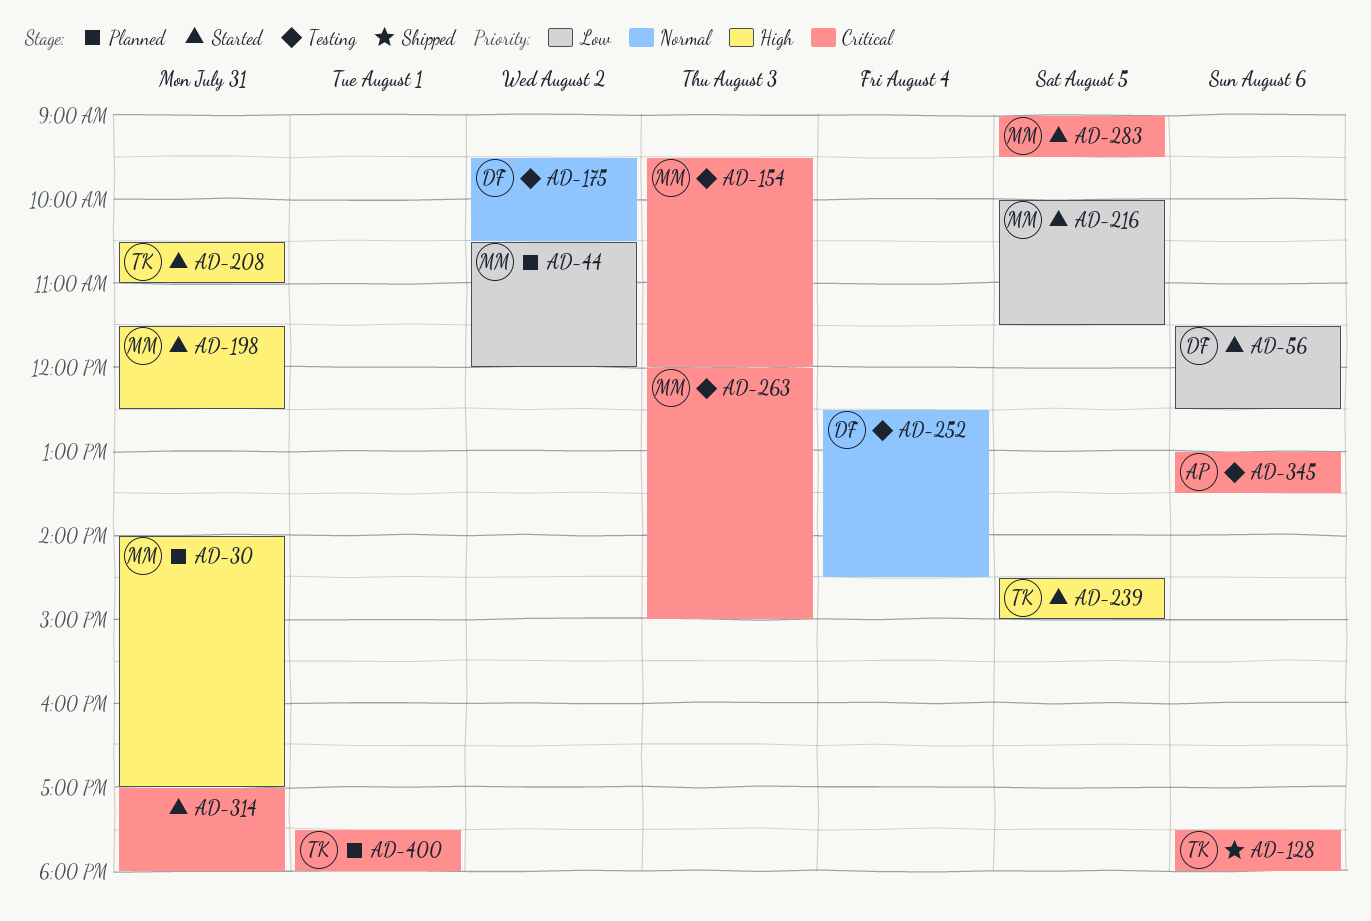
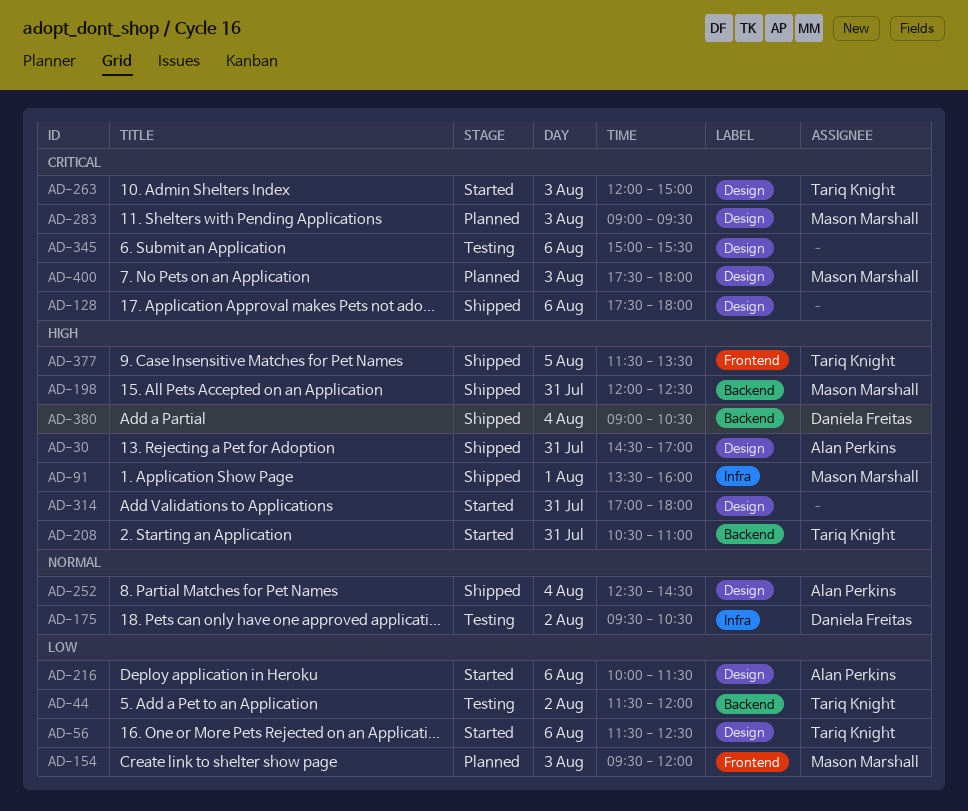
AD-30, status: Planned -> Shipped
AD-30, owner: Mason Marshall -> Alan Perkins
AD-30, begins: 14:00 -> 14:30
AD-44, status: Planned -> Testing
AD-44, owner: Mason Marshall -> Tariq Knight
AD-44, begins: 10:30 -> 11:30
AD-56, owner: Daniela Freitas -> Tariq Knight
AD-91: none -> present
AD-128, owner: Tariq Knight -> none
AD-154, status: Testing -> Planned
AD-154, priority: Critical -> Low
AD-198, status: Started -> Shipped
AD-198, begins: 11:30 -> 12:00
AD-216, owner: Mason Marshall -> Alan Perkins
AD-216, day: Aug 5 -> Aug 6
AD-239: present -> none
AD-252, status: Testing -> Shipped
AD-252, owner: Daniela Freitas -> Alan Perkins
AD-263, status: Testing -> Started
AD-263, owner: Mason Marshall -> Tariq Knight
AD-283, status: Started -> Planned
AD-283, day: Aug 5 -> Aug 3
AD-314, priority: Critical -> High
AD-345, owner: Alan Perkins -> none
AD-345, begins: 13:00 -> 15:00
AD-345, ends: 13:30 -> 15:30
AD-377: none -> present
AD-380: none -> present
AD-400, owner: Tariq Knight -> Mason Marshall
AD-400, day: Aug 1 -> Aug 3

